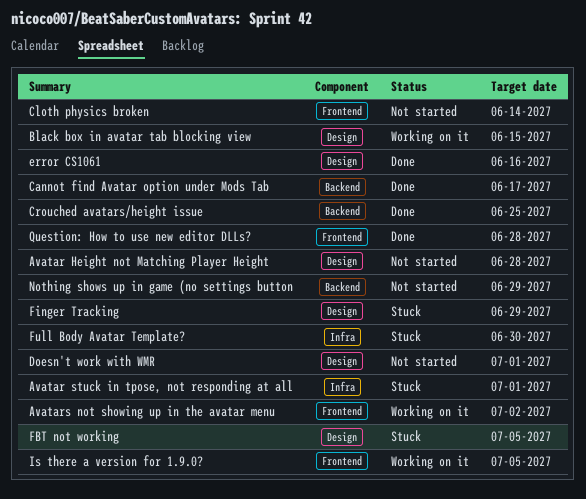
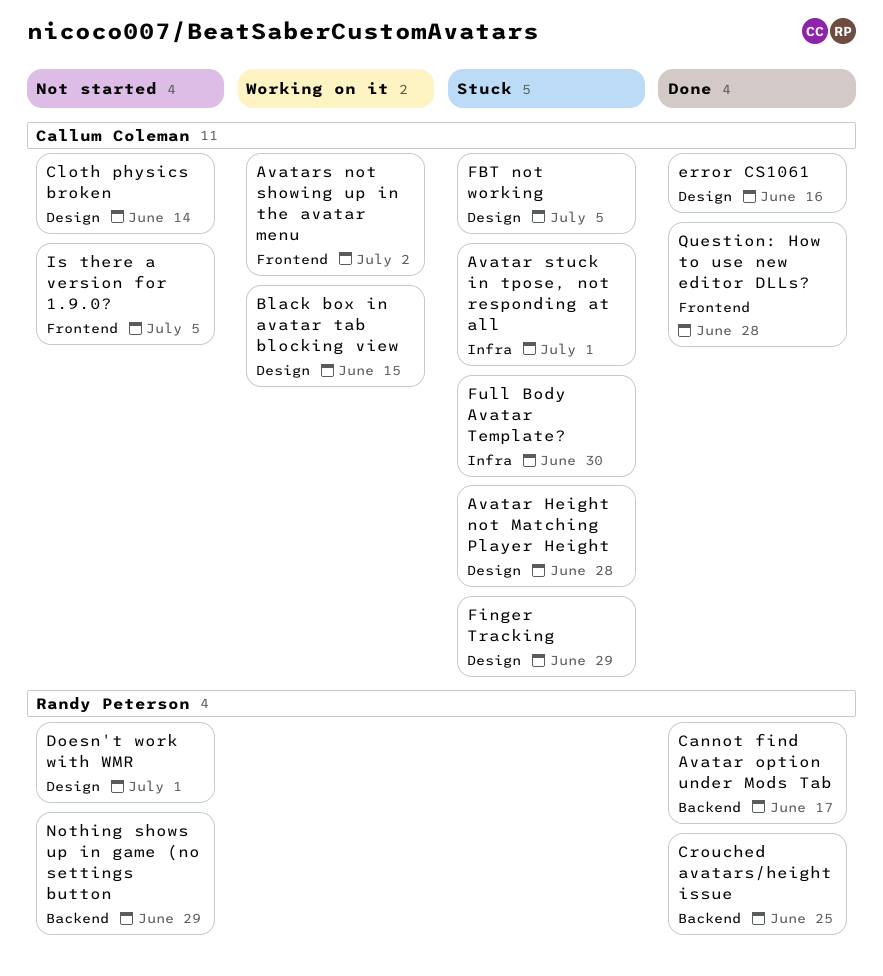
Avatar Height not Matching Player Height, status: Not started -> Stuck
Cloth physics broken, label: Frontend -> Design
Is there a version for 1.9.0?, status: Working on it -> Not started

